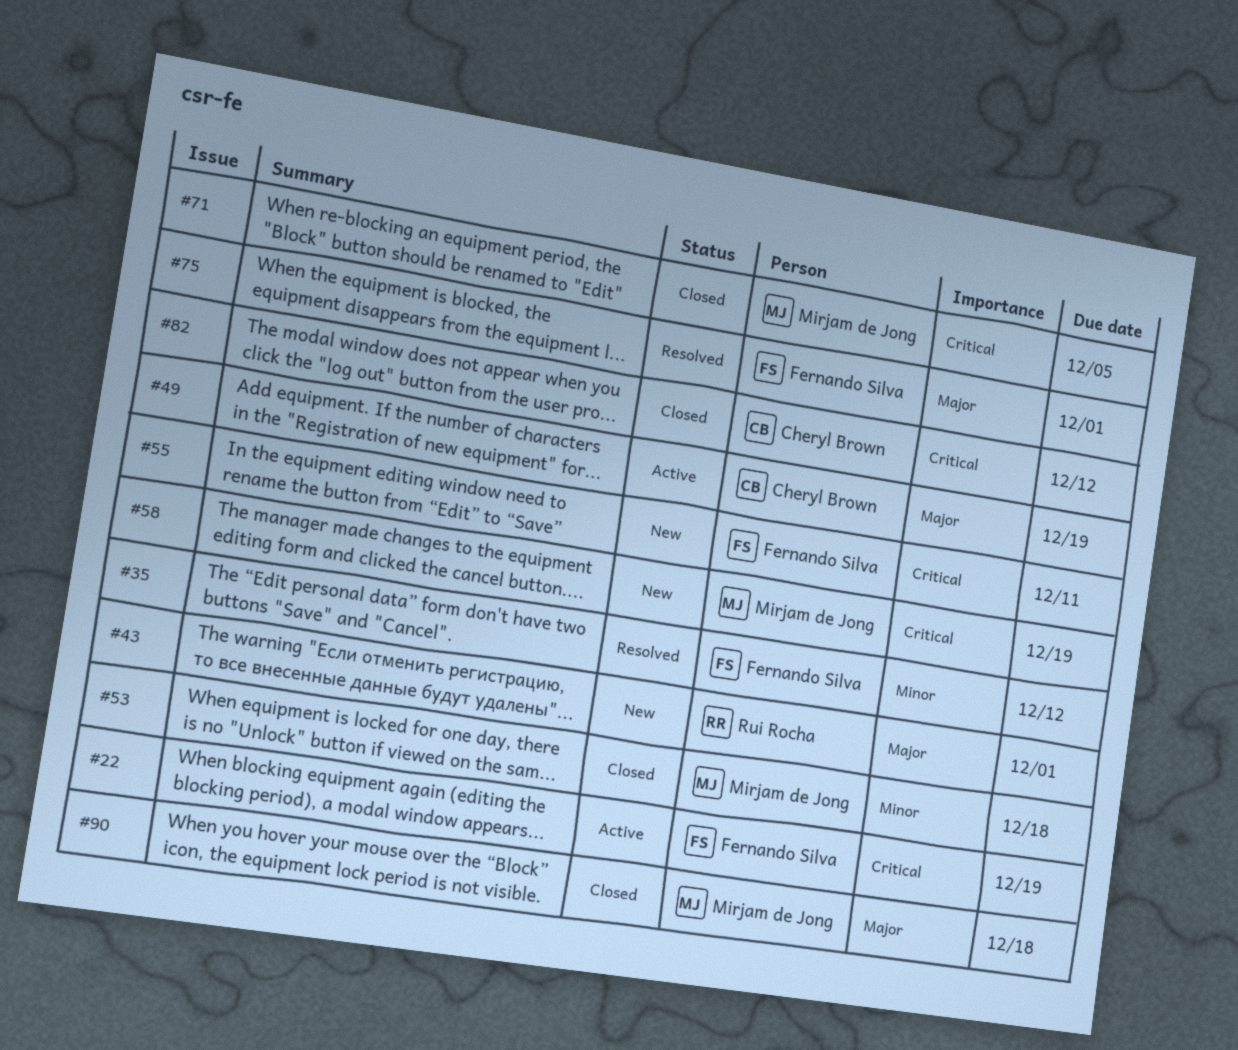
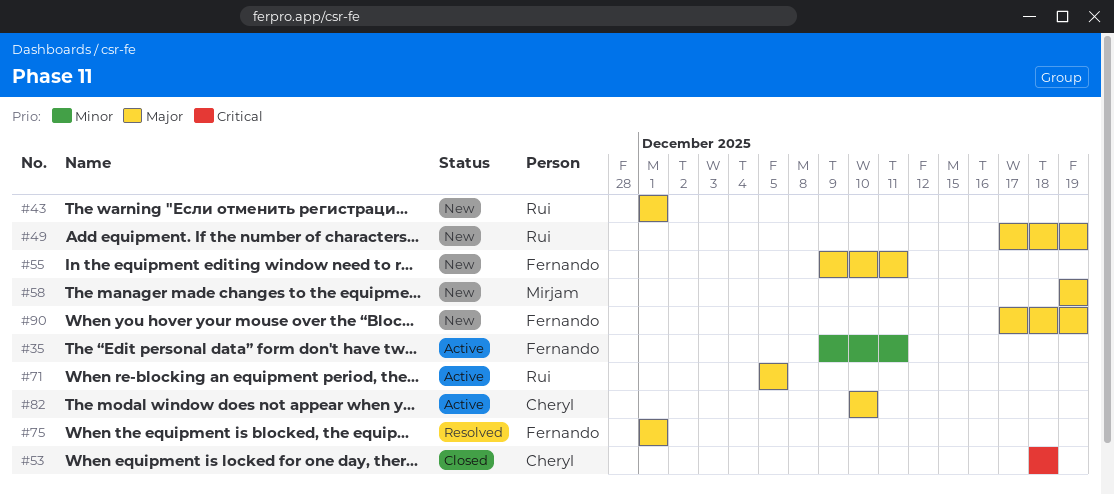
#22: present -> none
#35, status: Resolved -> Active
#35, due: Dec 12 -> Dec 11
#49, status: Active -> New
#49, owner: Cheryl Brown -> Rui Rocha
#53, owner: Mirjam de Jong -> Cheryl Brown
#53, priority: Minor -> Critical
#55, priority: Critical -> Major
#58, priority: Critical -> Major
#71, status: Closed -> Active
#71, owner: Mirjam de Jong -> Rui Rocha
#71, priority: Critical -> Major
#82, status: Closed -> Active
#82, priority: Critical -> Major
#82, due: Dec 12 -> Dec 10
#90, status: Closed -> New
#90, owner: Mirjam de Jong -> Fernando Silva
#90, due: Dec 18 -> Dec 19

